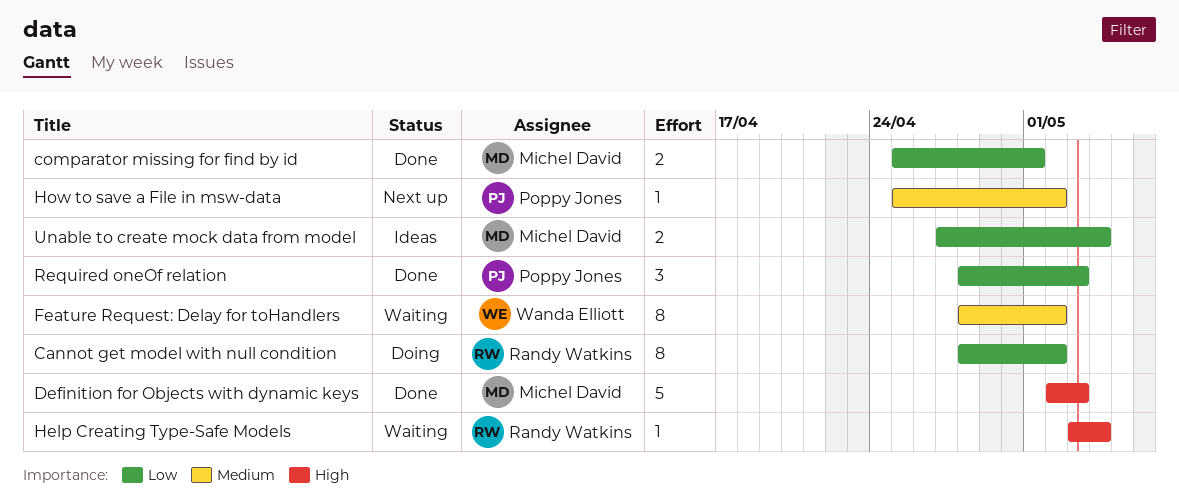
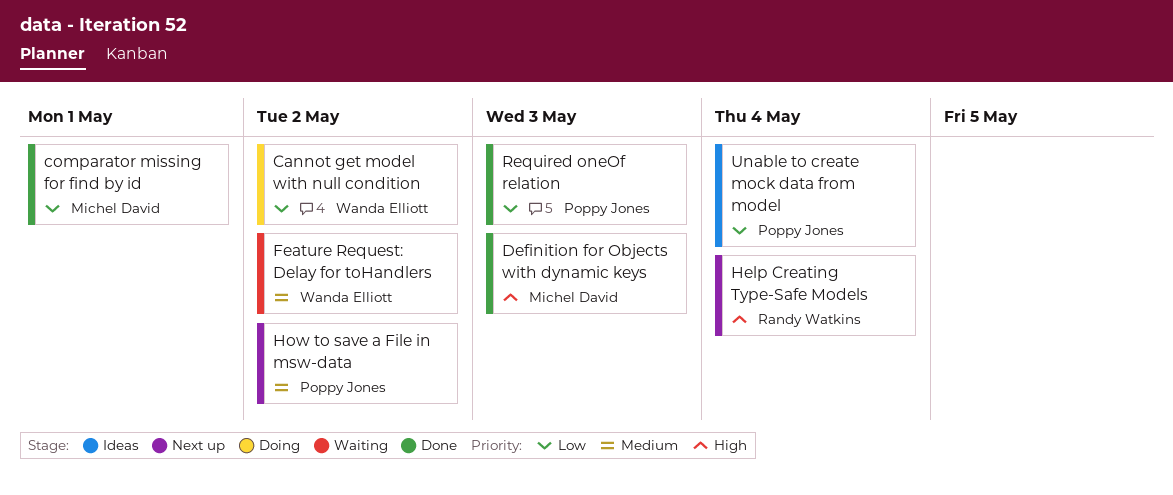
Cannot get model with null condition, owner: Randy Watkins -> Wanda Elliott
Help Creating Type-Safe Models, status: Waiting -> Next up
Unable to create mock data from model, owner: Michel David -> Poppy Jones

